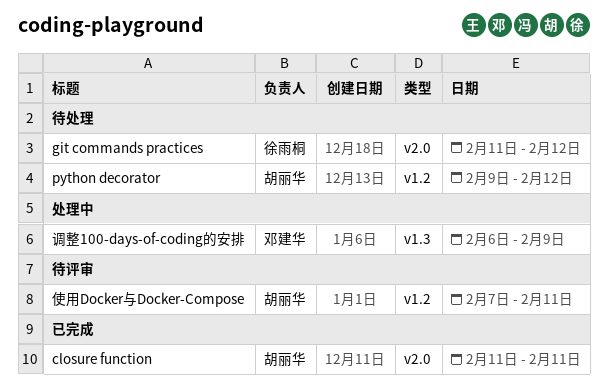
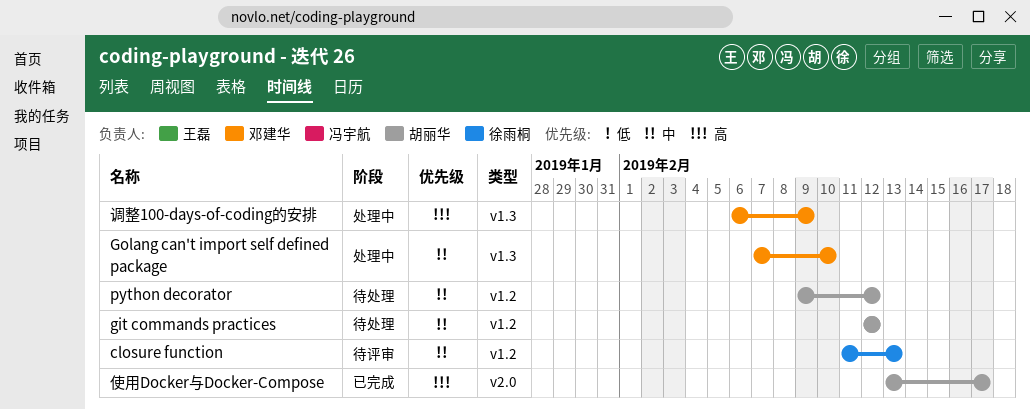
closure function, status: 已完成 -> 待评审
closure function, owner: 胡丽华 -> 徐雨桐
closure function, label: v2.0 -> v1.2
closure function, due: Feb 11 -> Feb 13
git commands practices, owner: 徐雨桐 -> 胡丽华
git commands practices, label: v2.0 -> v1.2
git commands practices, start: Feb 11 -> Feb 12
Golang can't import self defined package: none -> present
使用Docker与Docker-Compose, status: 待评审 -> 已完成
使用Docker与Docker-Compose, label: v1.2 -> v2.0
使用Docker与Docker-Compose, start: Feb 7 -> Feb 13
使用Docker与Docker-Compose, due: Feb 11 -> Feb 17

